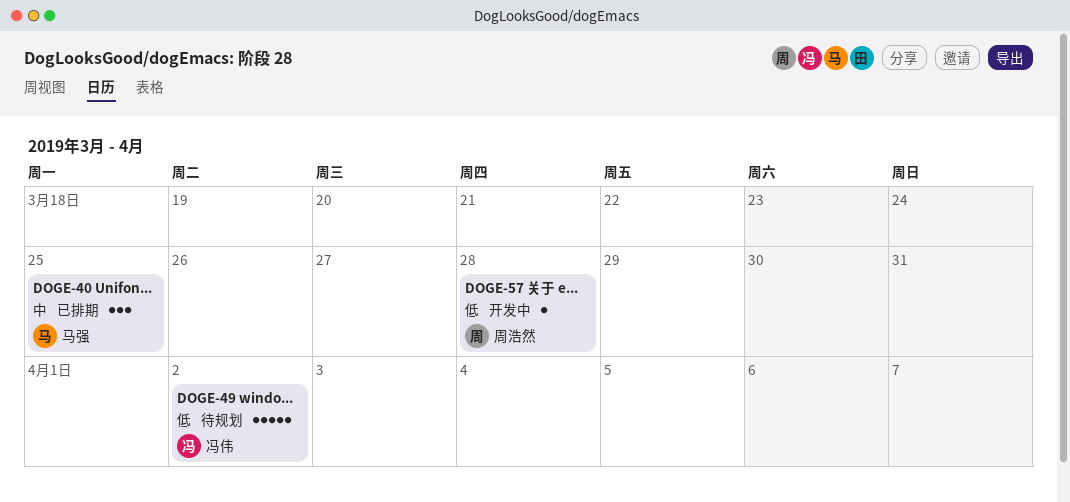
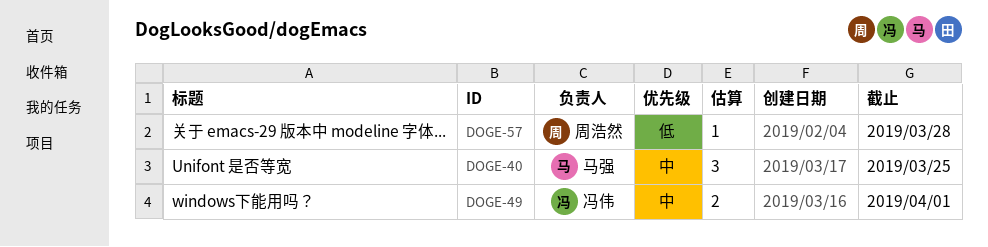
DOGE-49, priority: 低 -> 中
DOGE-49, estimate: 5 -> 2
DOGE-49, due: Apr 2 -> Apr 1

